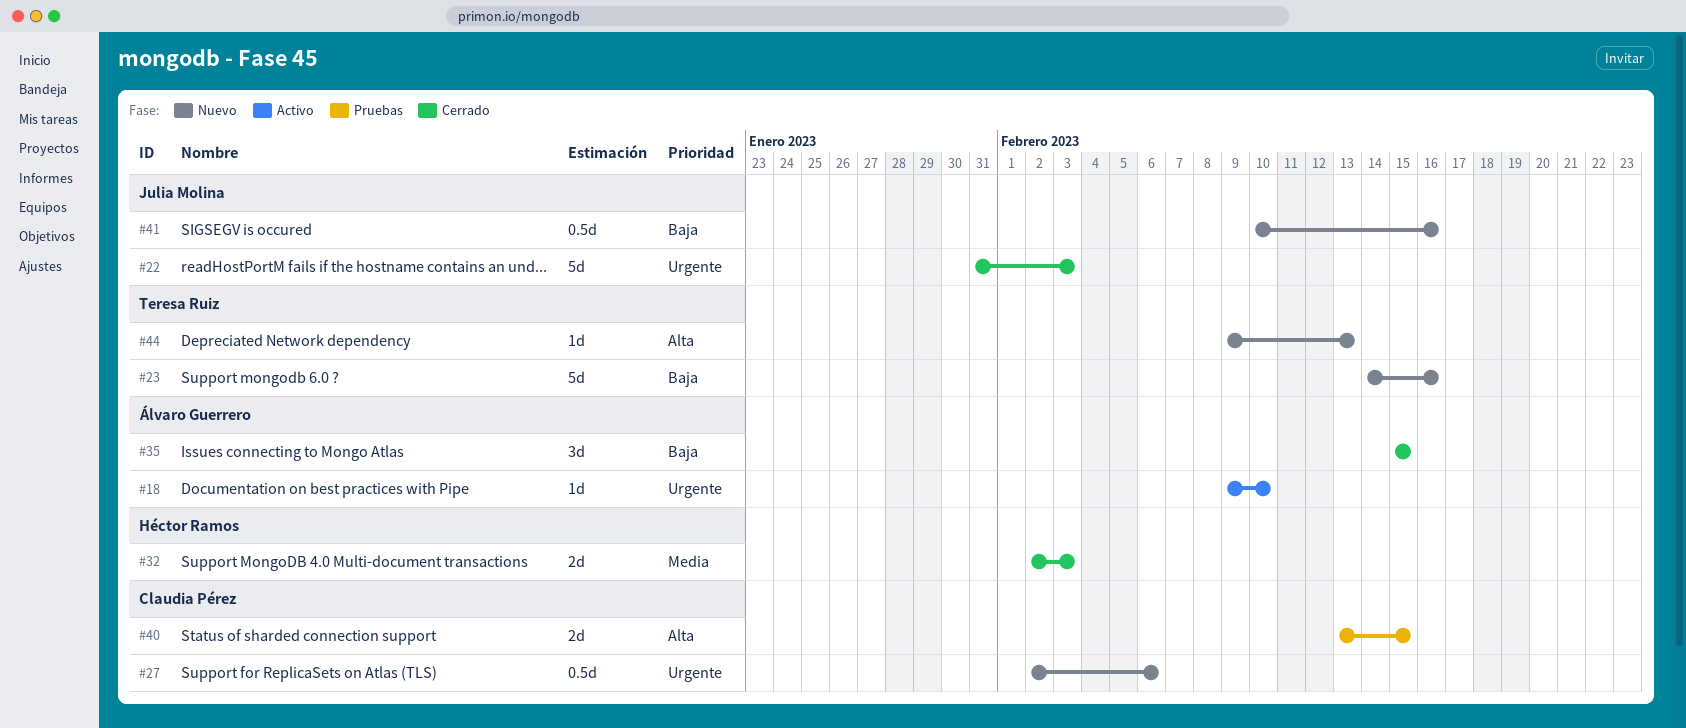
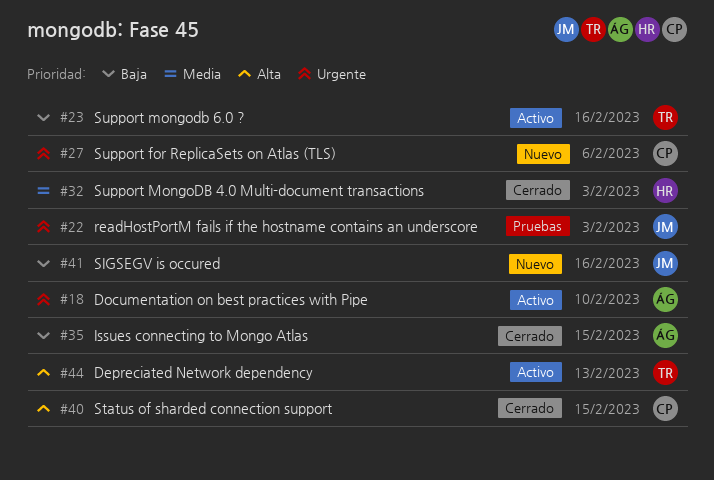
#22, status: Cerrado -> Pruebas
#23, status: Nuevo -> Activo
#40, status: Pruebas -> Cerrado
#44, status: Nuevo -> Activo

